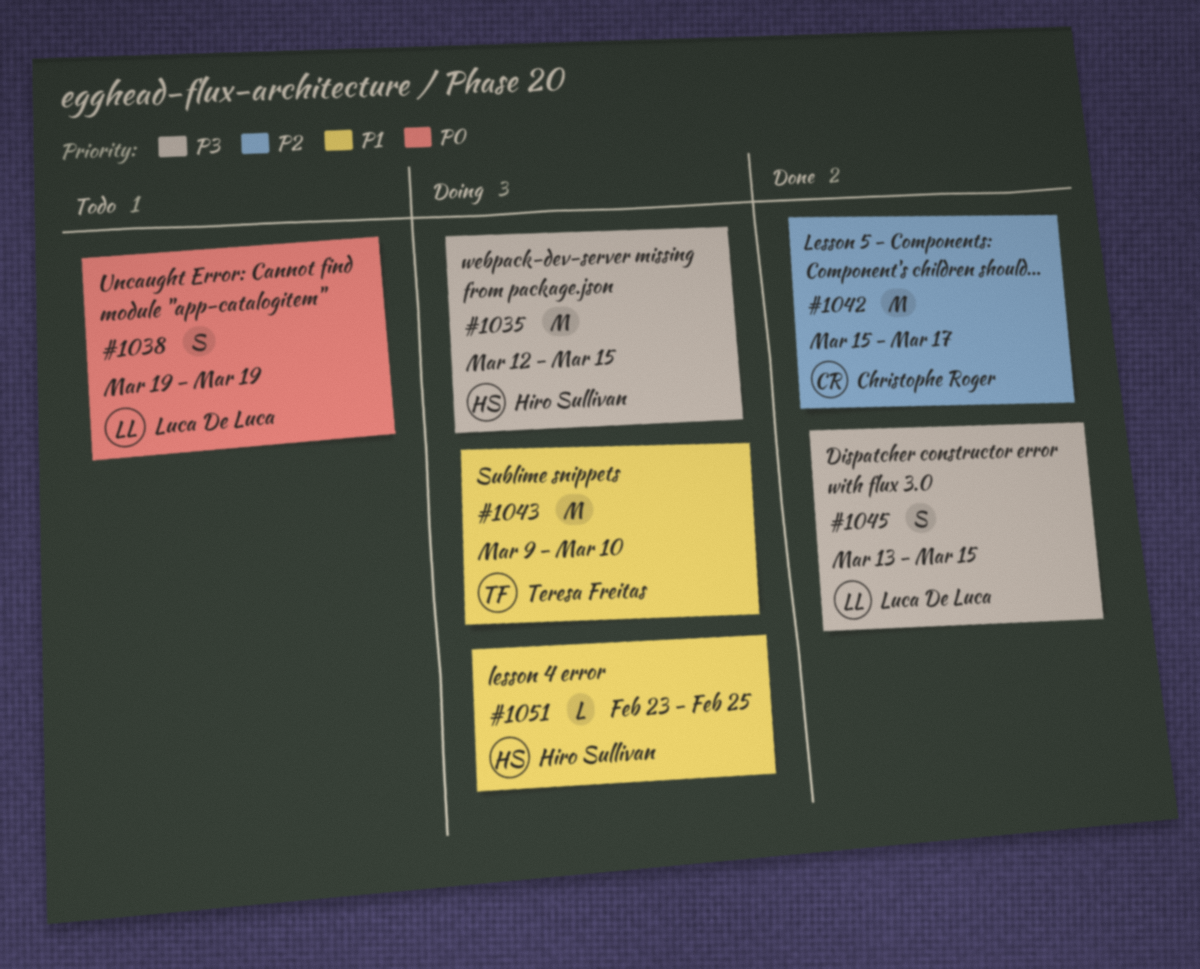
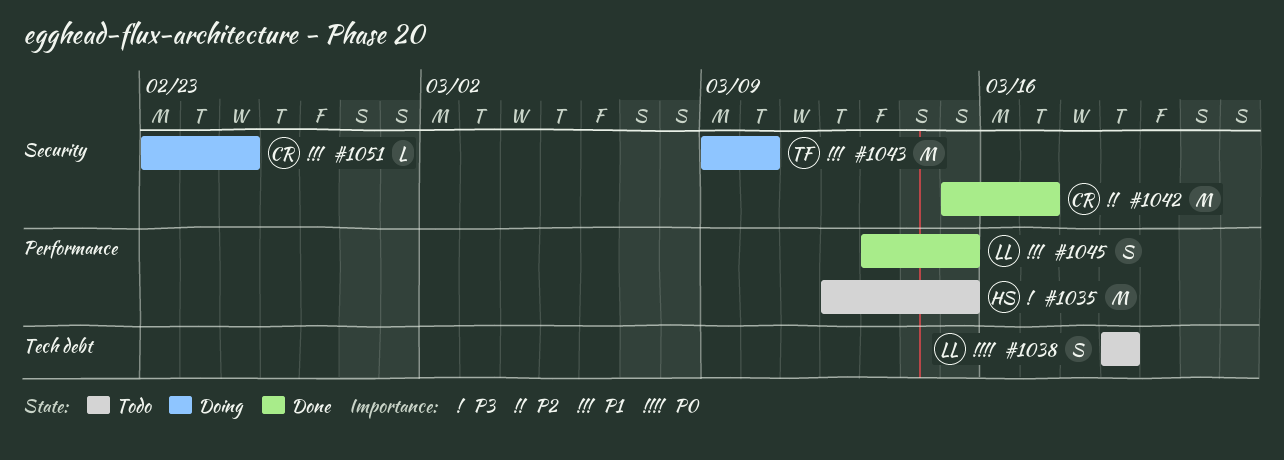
#1035, status: Doing -> Todo
#1045, priority: P3 -> P1
#1051, owner: Hiro Sullivan -> Christophe Roger

